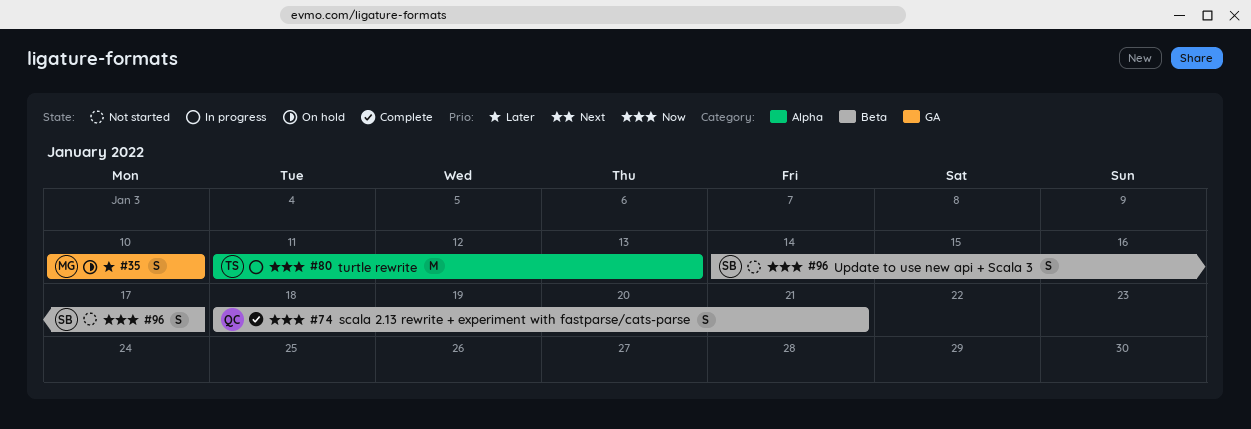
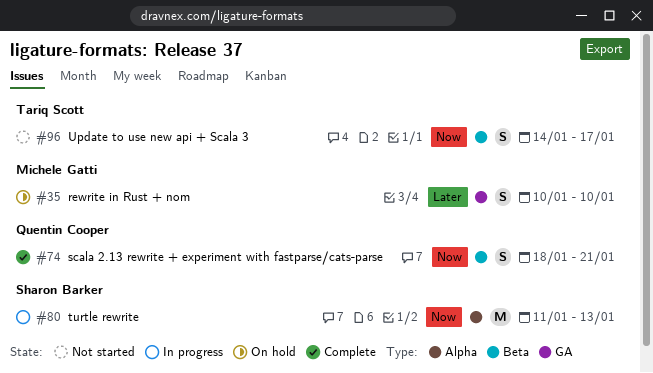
#80, owner: Tariq Scott -> Sharon Barker
#96, owner: Sharon Barker -> Tariq Scott

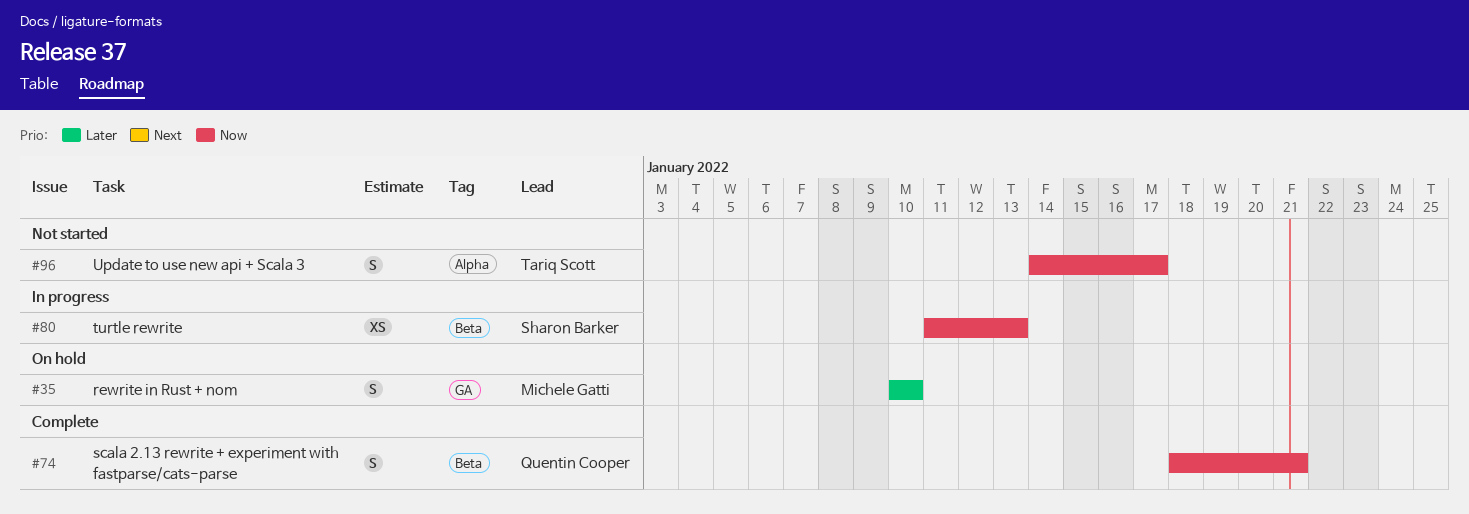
#80, label: Alpha -> Beta
#80, estimate: M -> XS
#96, label: Beta -> Alpha

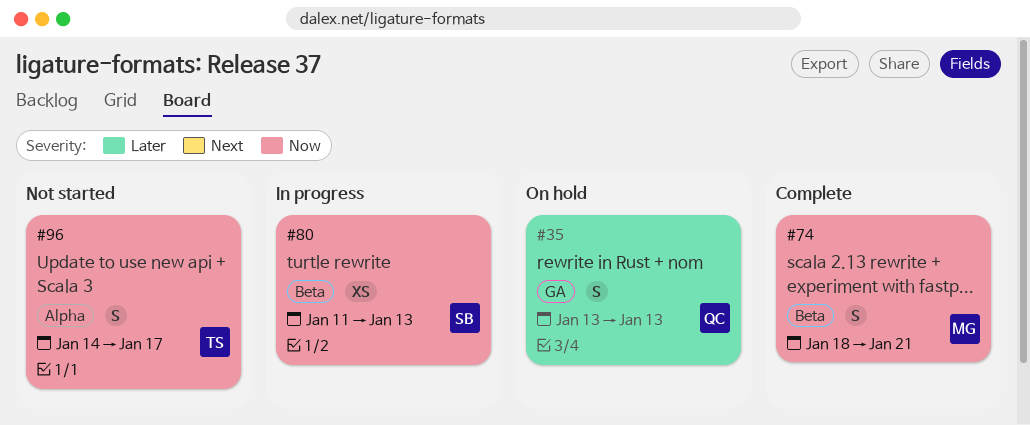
#35, owner: Michele Gatti -> Quentin Cooper
#35, start: Jan 10 -> Jan 13
#35, due: Jan 10 -> Jan 13
#74, owner: Quentin Cooper -> Michele Gatti

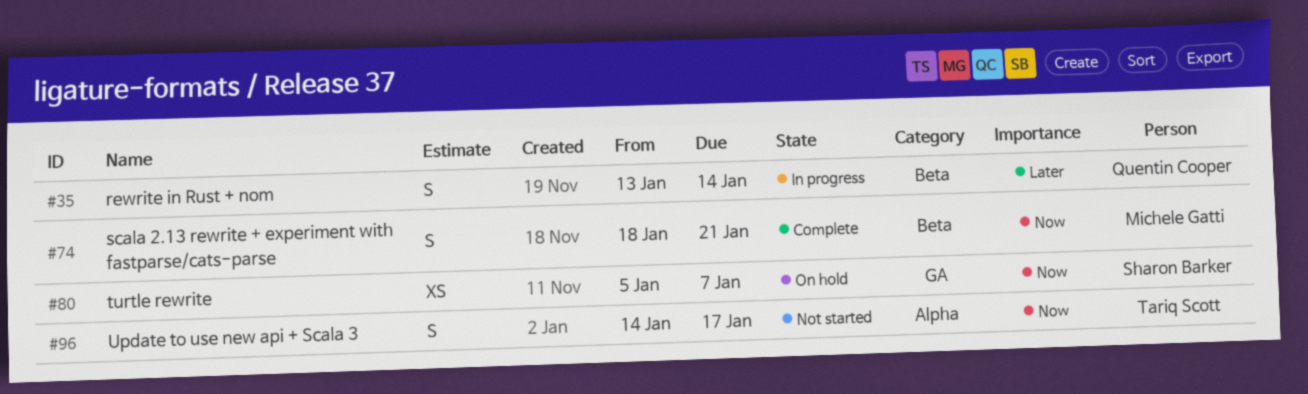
#35, status: On hold -> In progress
#35, label: GA -> Beta
#35, due: Jan 13 -> Jan 14
#80, status: In progress -> On hold
#80, label: Beta -> GA
#80, start: Jan 11 -> Jan 5
#80, due: Jan 13 -> Jan 7

